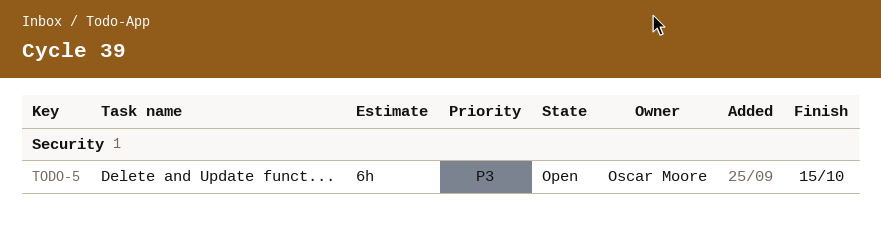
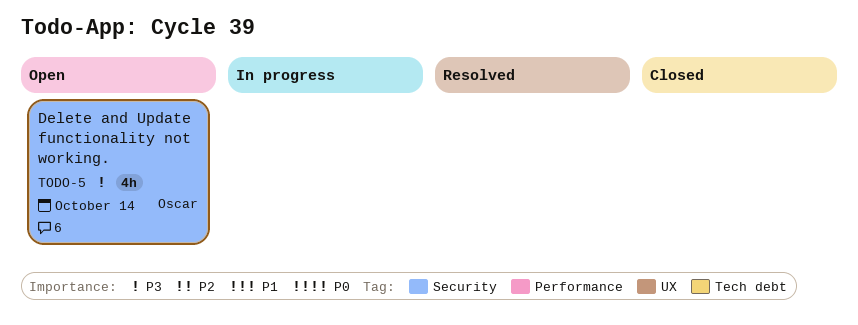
TODO-5, estimate: 6h -> 4h
TODO-5, due: Oct 15 -> Oct 14

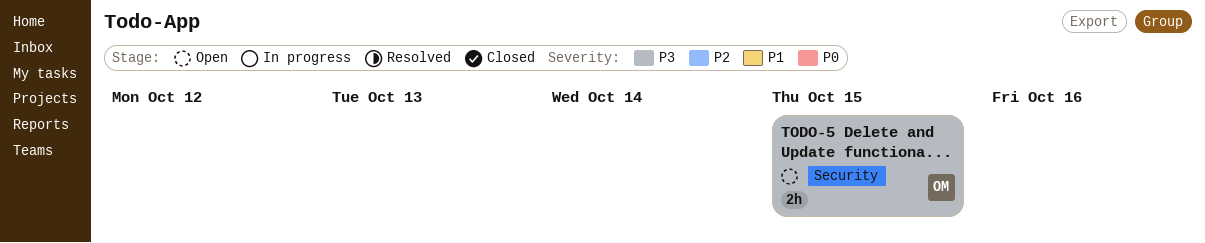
TODO-5, estimate: 4h -> 2h
TODO-5, due: Oct 14 -> Oct 15

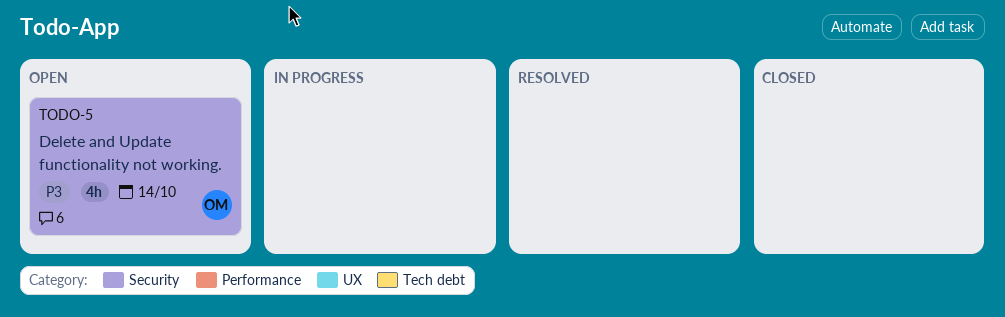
TODO-5, estimate: 2h -> 4h
TODO-5, due: Oct 15 -> Oct 14

